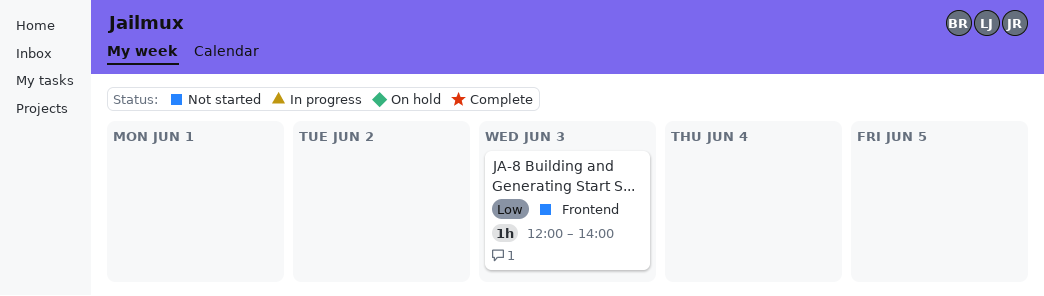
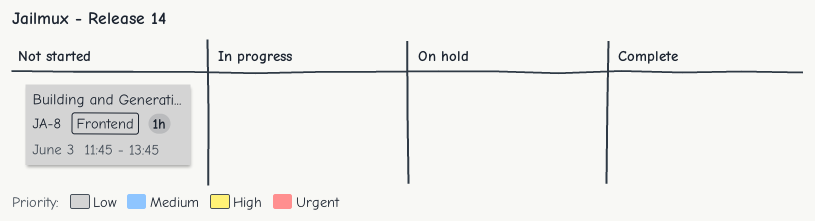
JA-8, begins: 12:00 -> 11:45
JA-8, ends: 14:00 -> 13:45

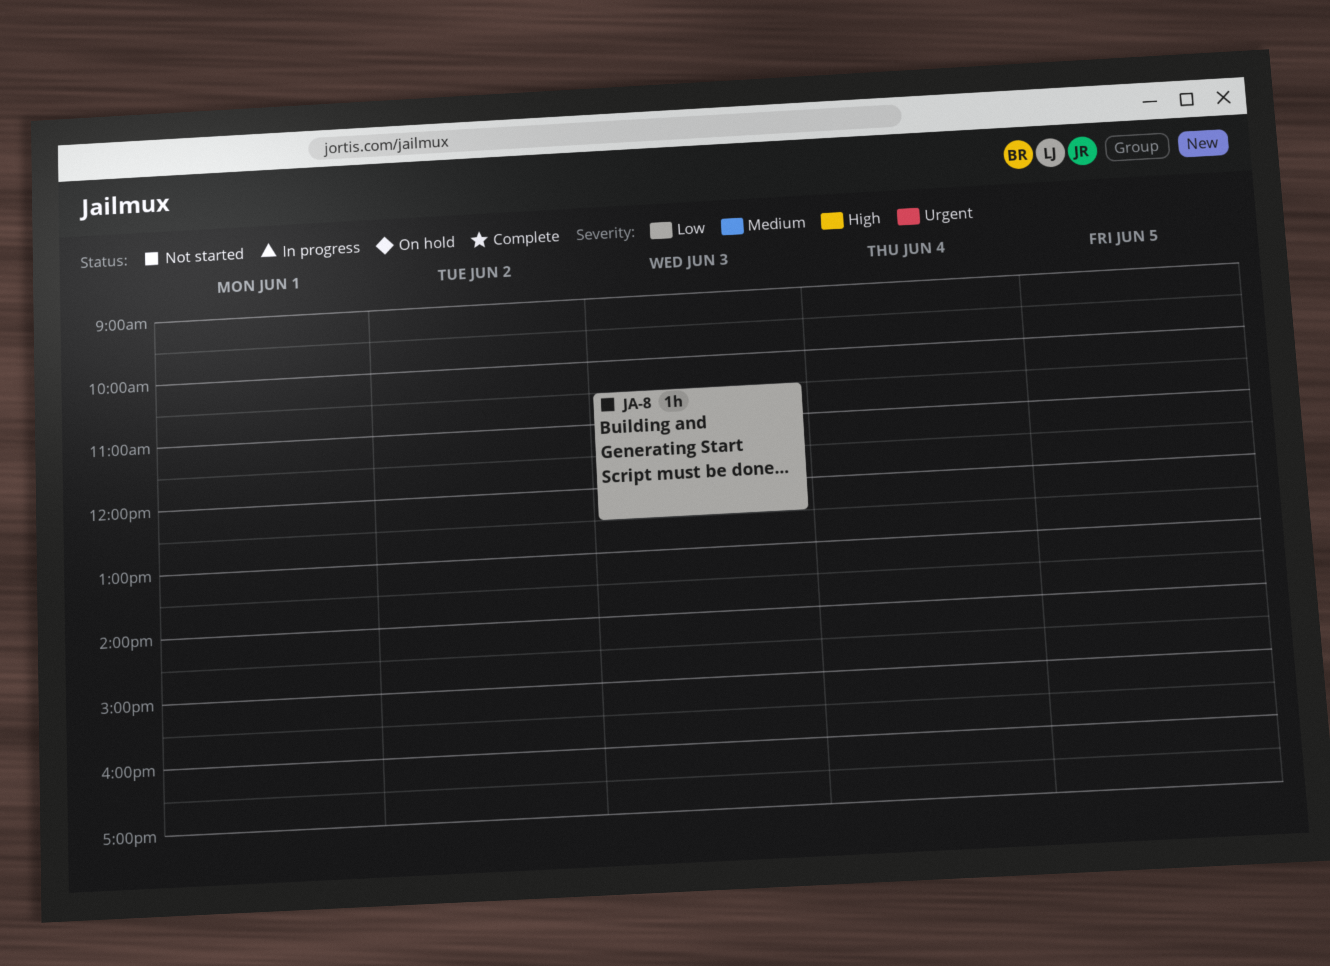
JA-8, begins: 11:45 -> 10:30
JA-8, ends: 13:45 -> 12:30

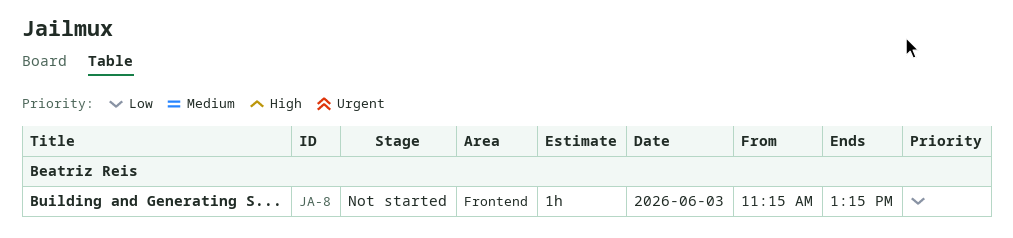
JA-8, begins: 10:30 -> 11:15
JA-8, ends: 12:30 -> 13:15

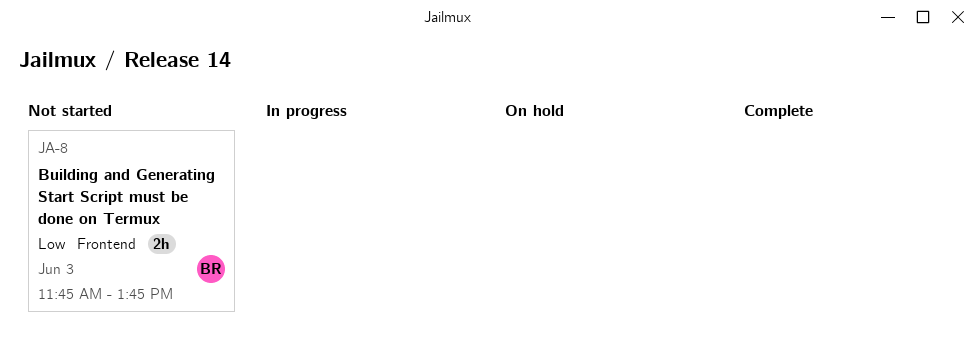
JA-8, estimate: 1h -> 2h
JA-8, begins: 11:15 -> 11:45
JA-8, ends: 13:15 -> 13:45

